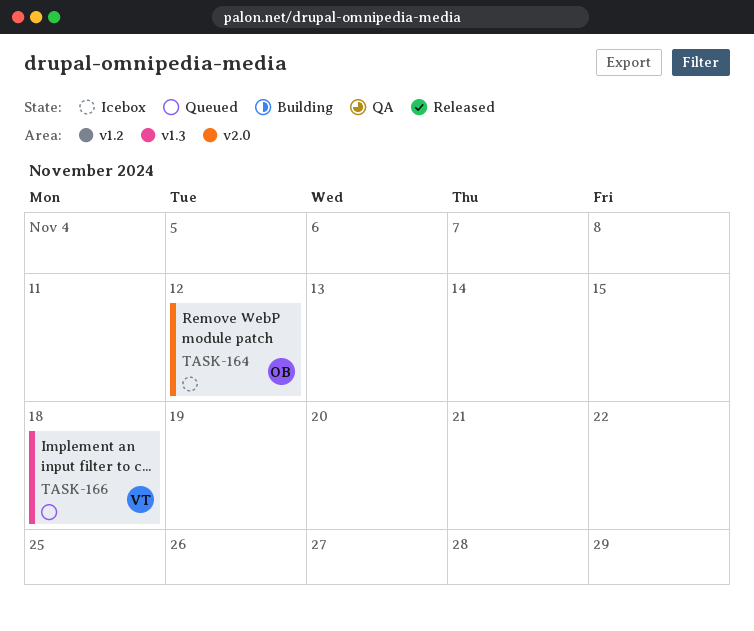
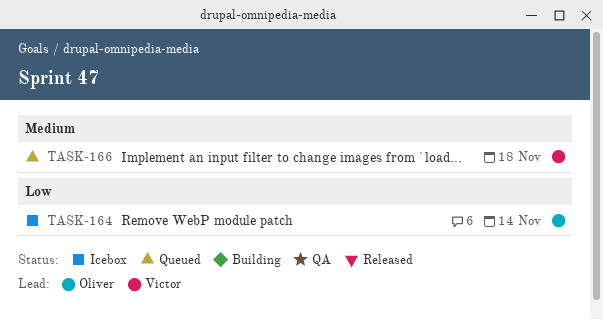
TASK-164, due: Nov 12 -> Nov 14

